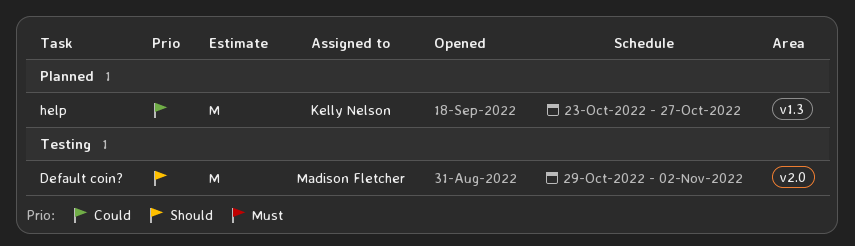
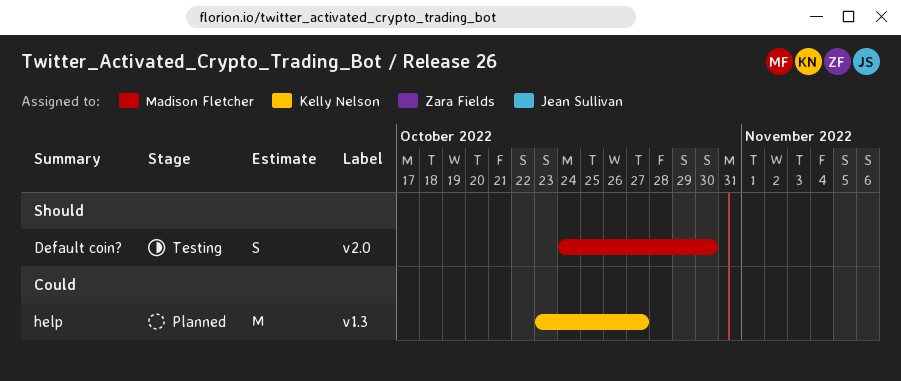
Default coin?, estimate: M -> S
Default coin?, start: Oct 29 -> Oct 24
Default coin?, due: Nov 2 -> Oct 30

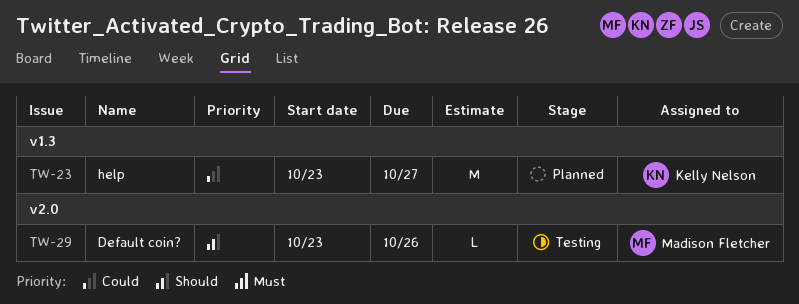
Default coin?, estimate: S -> L
Default coin?, start: Oct 24 -> Oct 23
Default coin?, due: Oct 30 -> Oct 26

